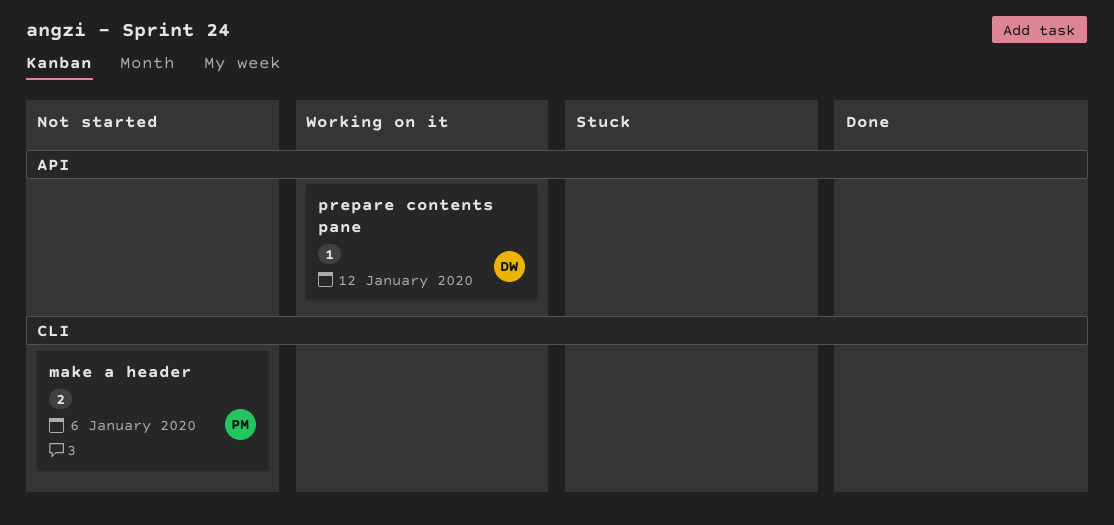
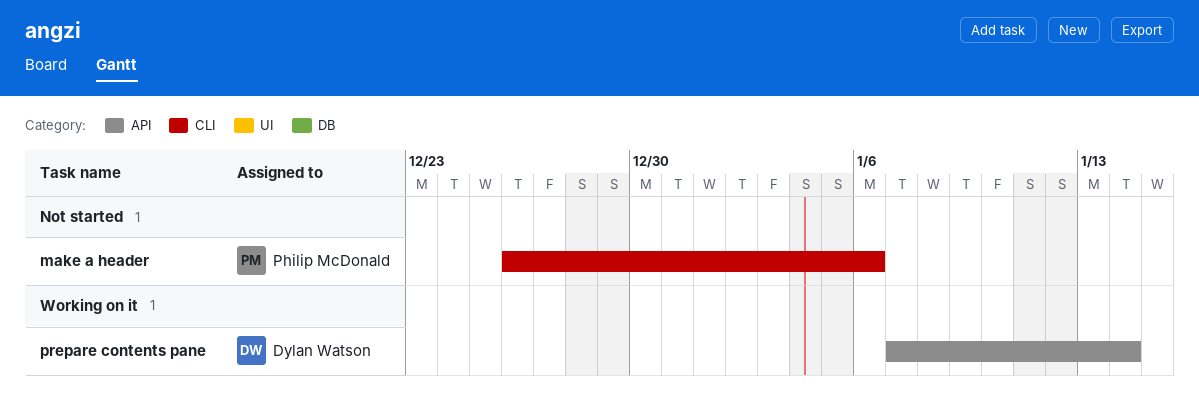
prepare contents pane, due: Jan 12 -> Jan 14

